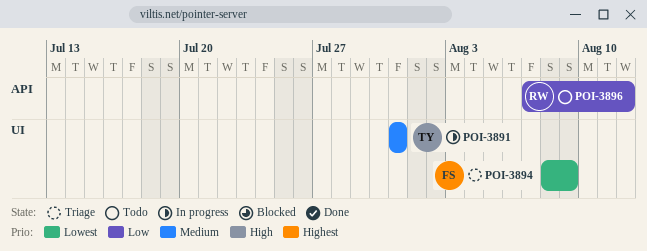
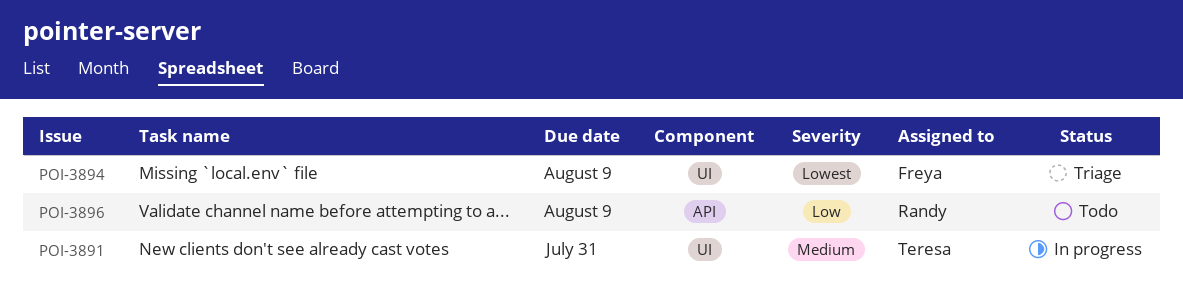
POI-3896, due: Aug 12 -> Aug 9

